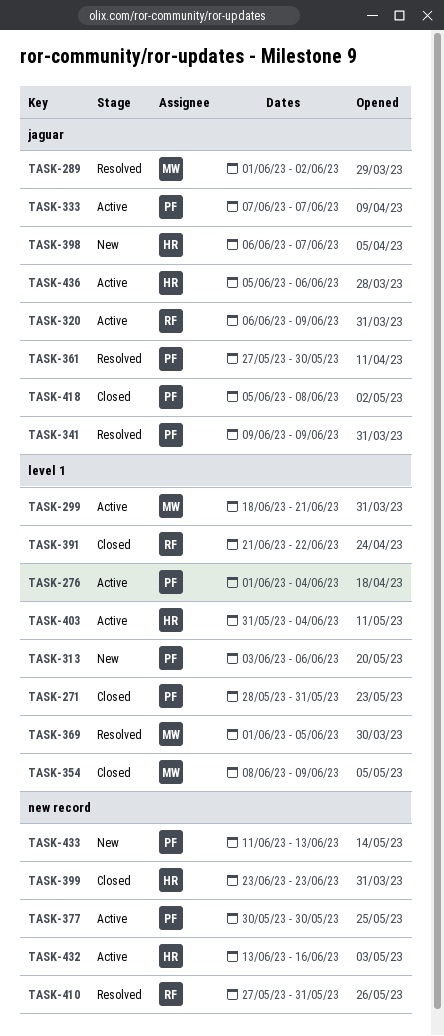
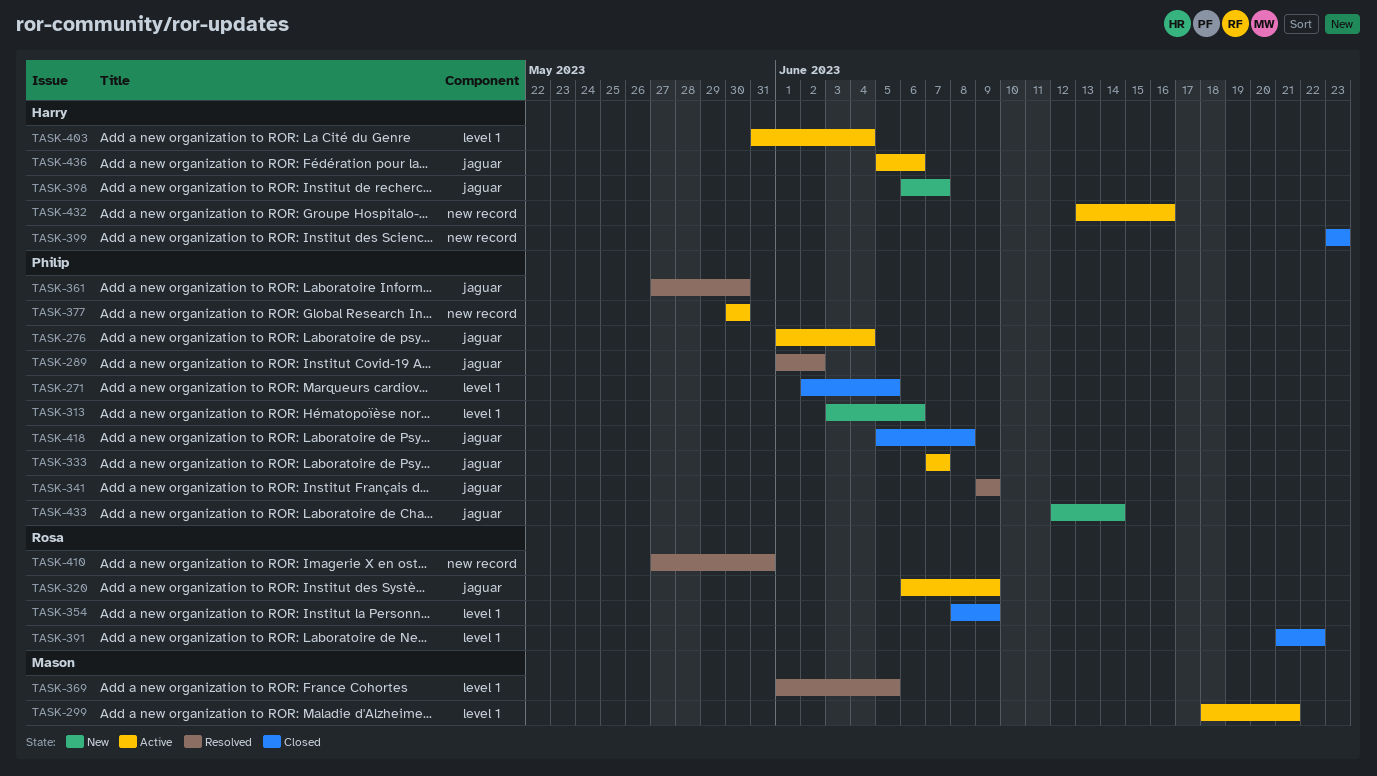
TASK-271, start: May 28 -> Jun 2
TASK-271, due: May 31 -> Jun 5
TASK-276, label: level 1 -> jaguar
TASK-289, owner: Mason -> Philip
TASK-354, owner: Mason -> Rosa
TASK-433, label: new record -> jaguar
TASK-433, start: Jun 11 -> Jun 12
TASK-433, due: Jun 13 -> Jun 14

